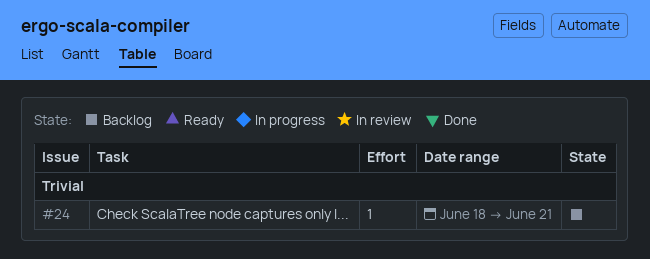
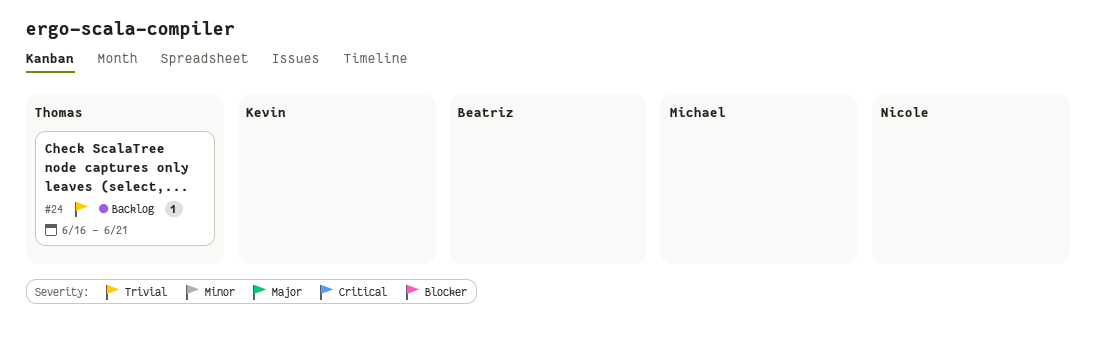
#24, start: Jun 18 -> Jun 16

